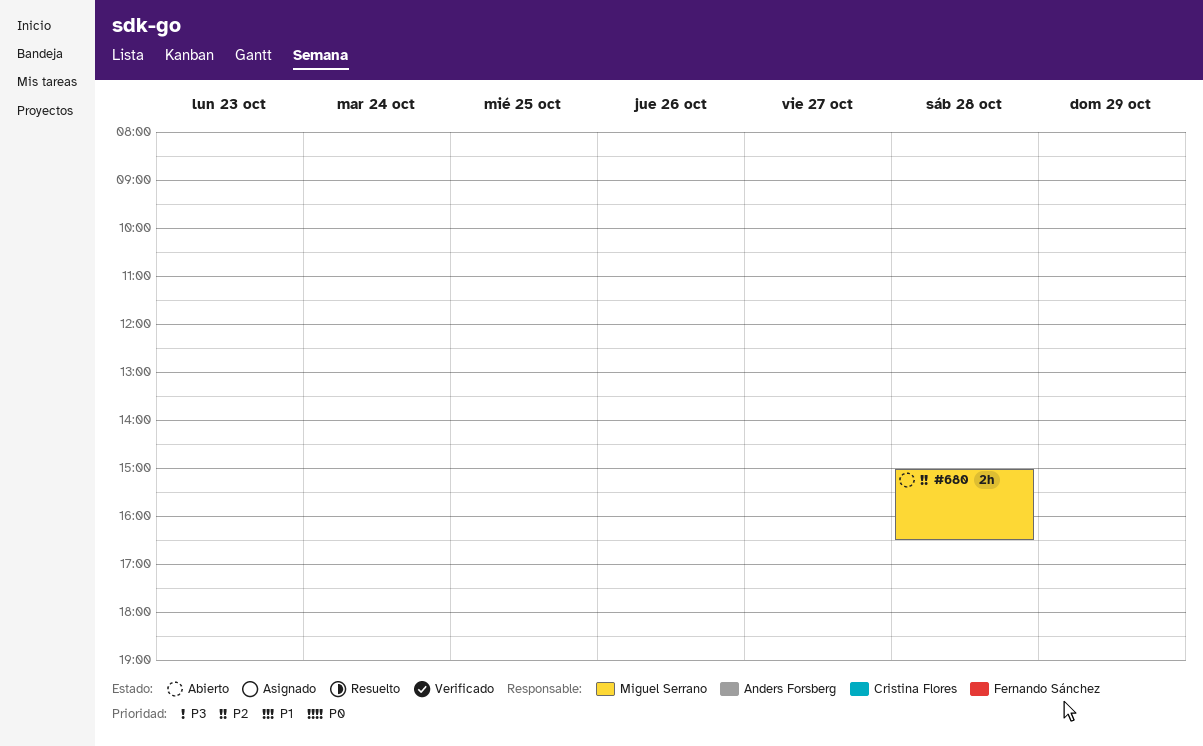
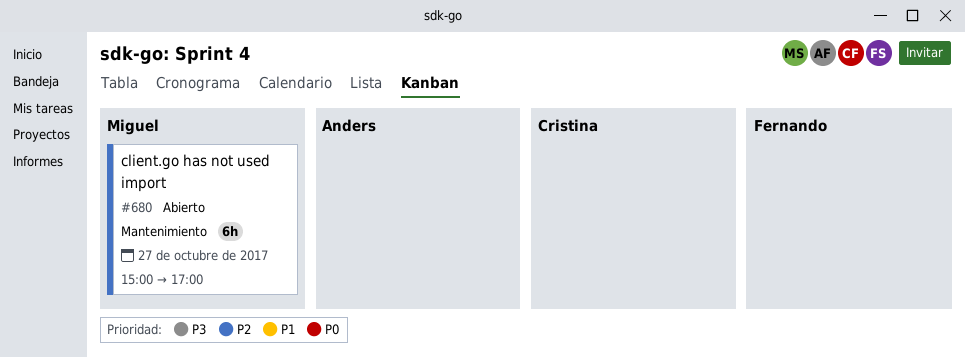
#680, estimate: 2h -> 6h
#680, day: Oct 28 -> Oct 27
#680, ends: 16:30 -> 17:00

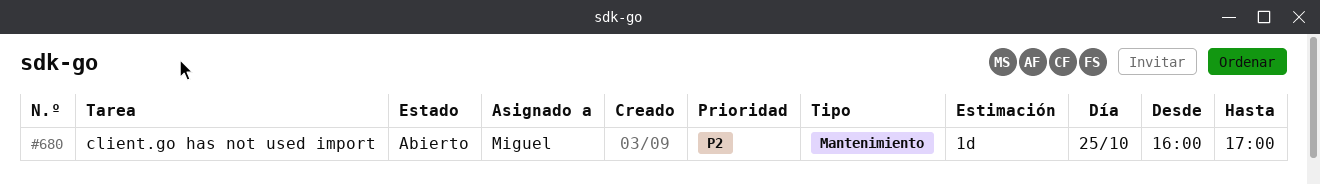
#680, estimate: 6h -> 1d
#680, day: Oct 27 -> Oct 25
#680, begins: 15:00 -> 16:00

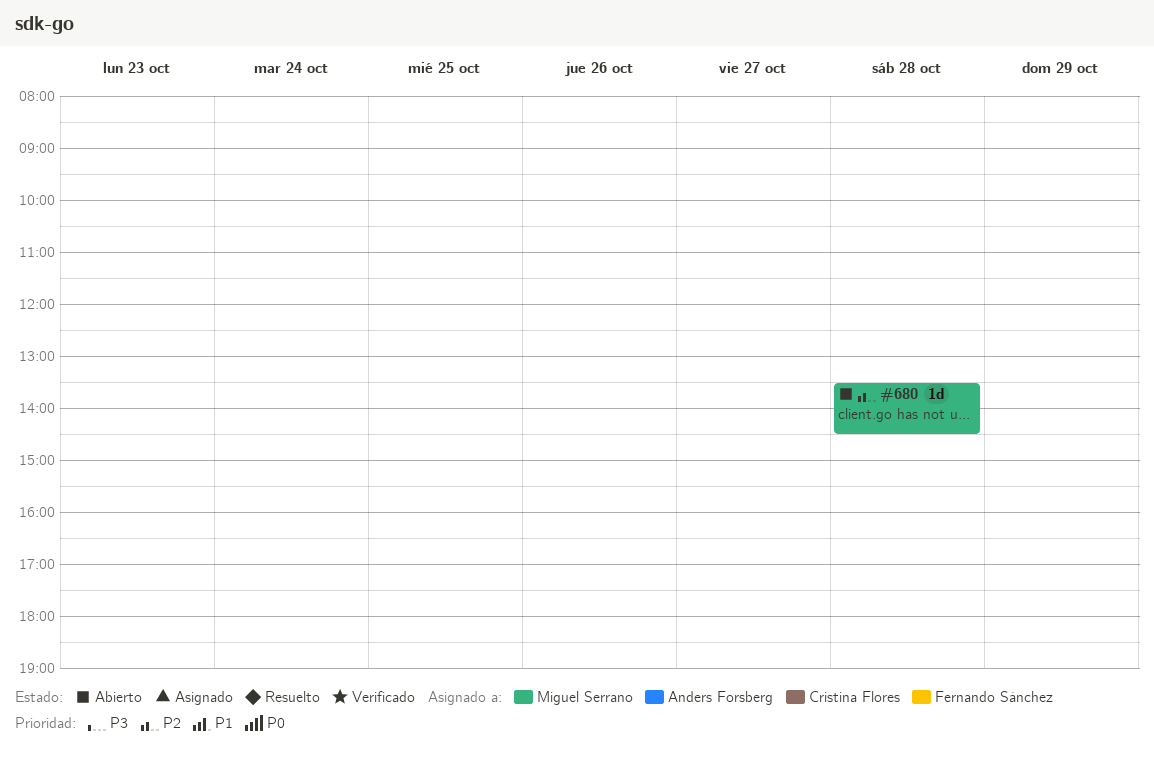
#680, day: Oct 25 -> Oct 28
#680, begins: 16:00 -> 13:30
#680, ends: 17:00 -> 14:30

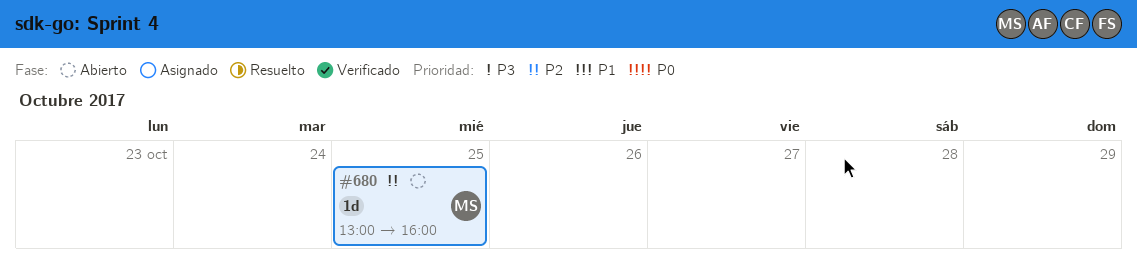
#680, day: Oct 28 -> Oct 25
#680, begins: 13:30 -> 13:00
#680, ends: 14:30 -> 16:00

